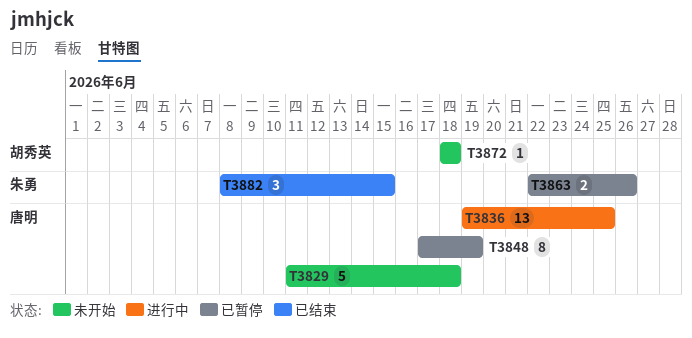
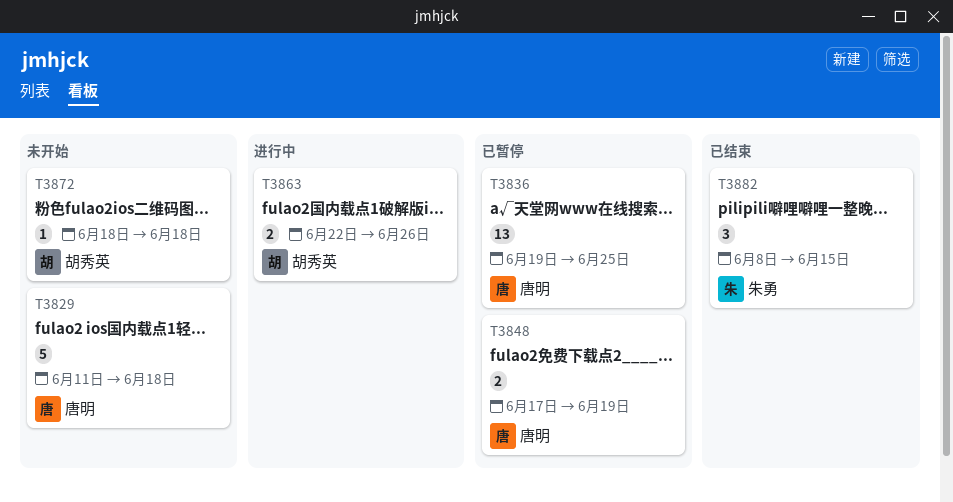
T3836, status: 进行中 -> 已暂停
T3848, estimate: 8 -> 2
T3863, status: 已暂停 -> 进行中
T3863, owner: 朱勇 -> 胡秀英

